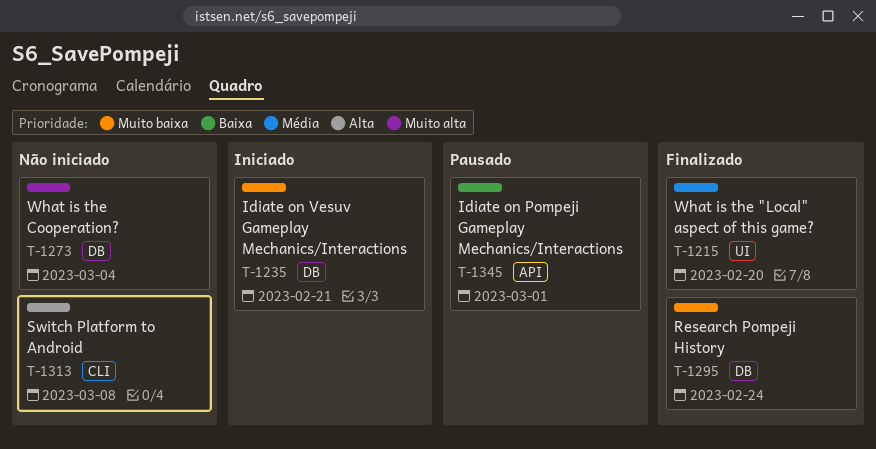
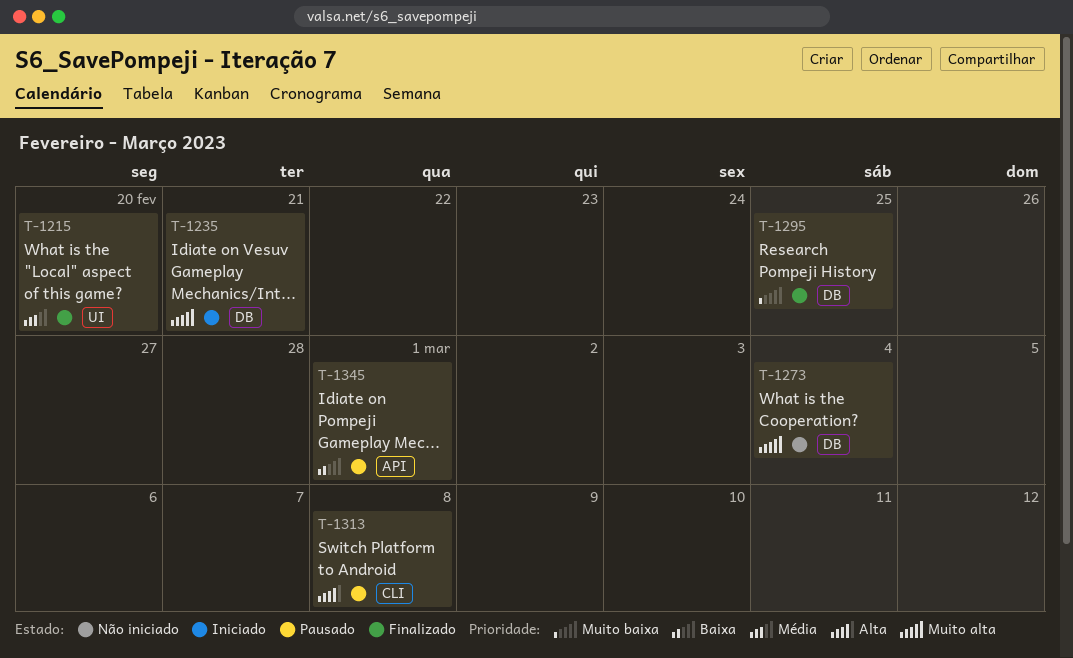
T-1235, priority: Muito baixa -> Muito alta
T-1295, due: Feb 24 -> Feb 25
T-1313, status: Não iniciado -> Pausado

